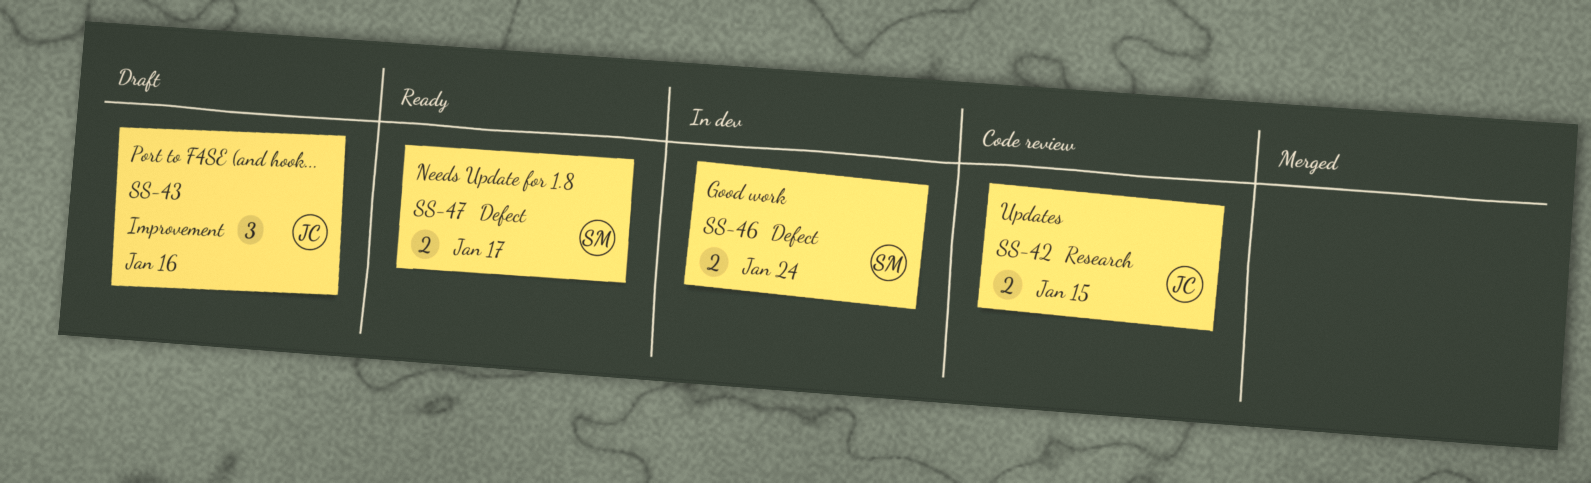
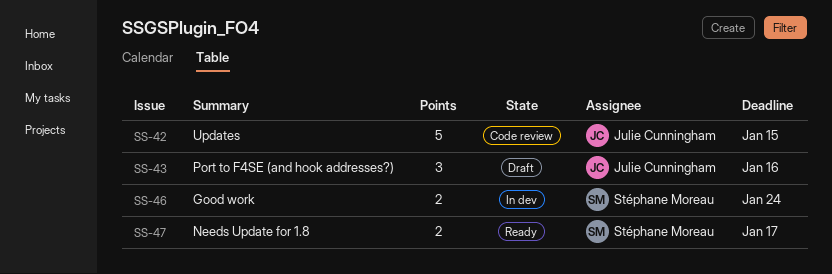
SS-42, estimate: 2 -> 5

